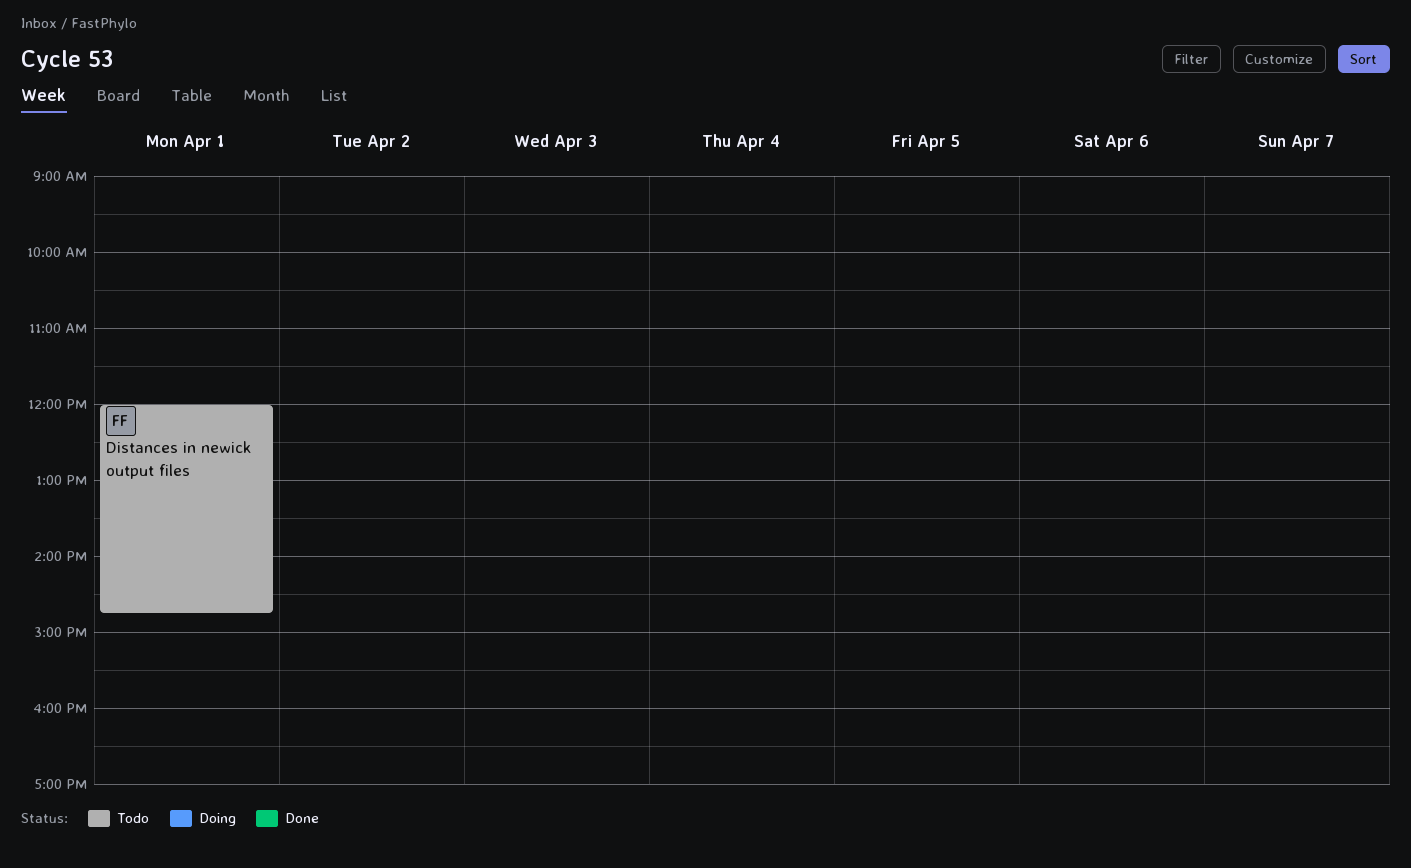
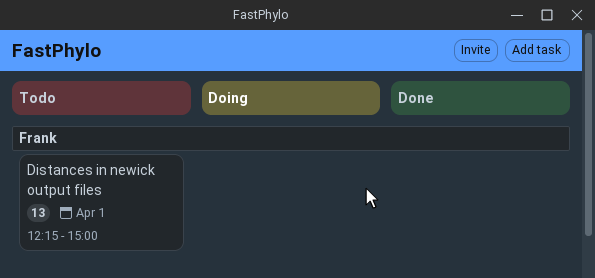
Distances in newick output files, begins: 12:00 -> 12:15
Distances in newick output files, ends: 14:45 -> 15:00

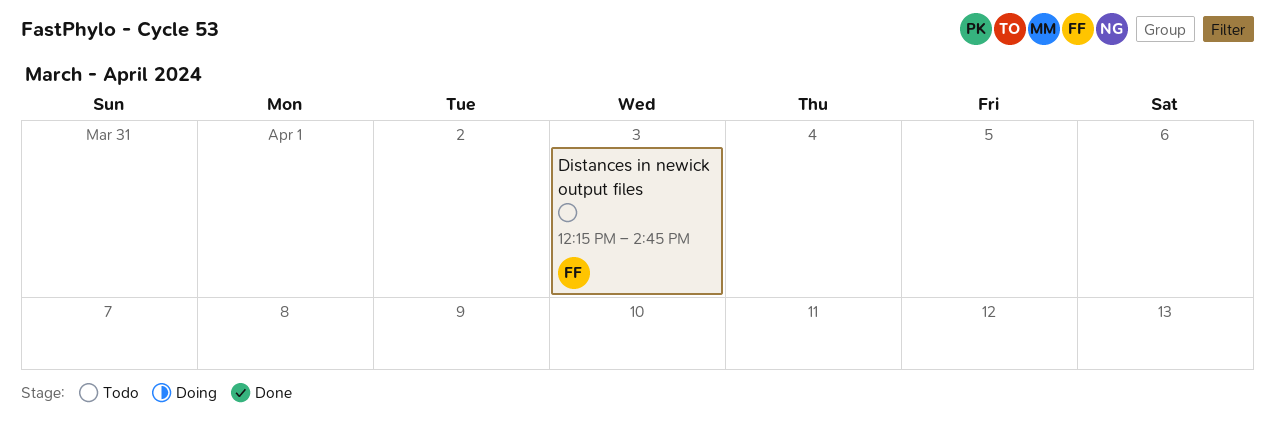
Distances in newick output files, day: Apr 1 -> Apr 3
Distances in newick output files, ends: 15:00 -> 14:45

